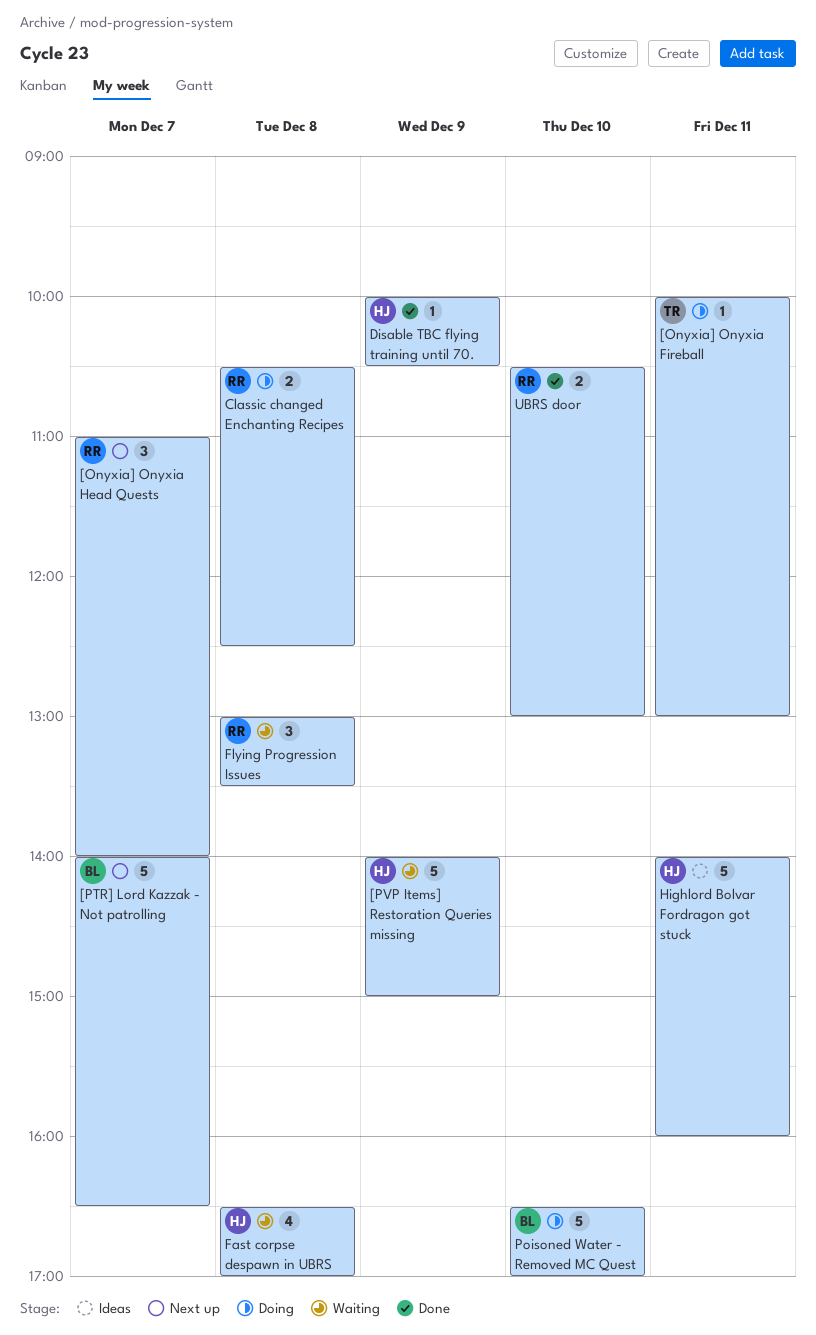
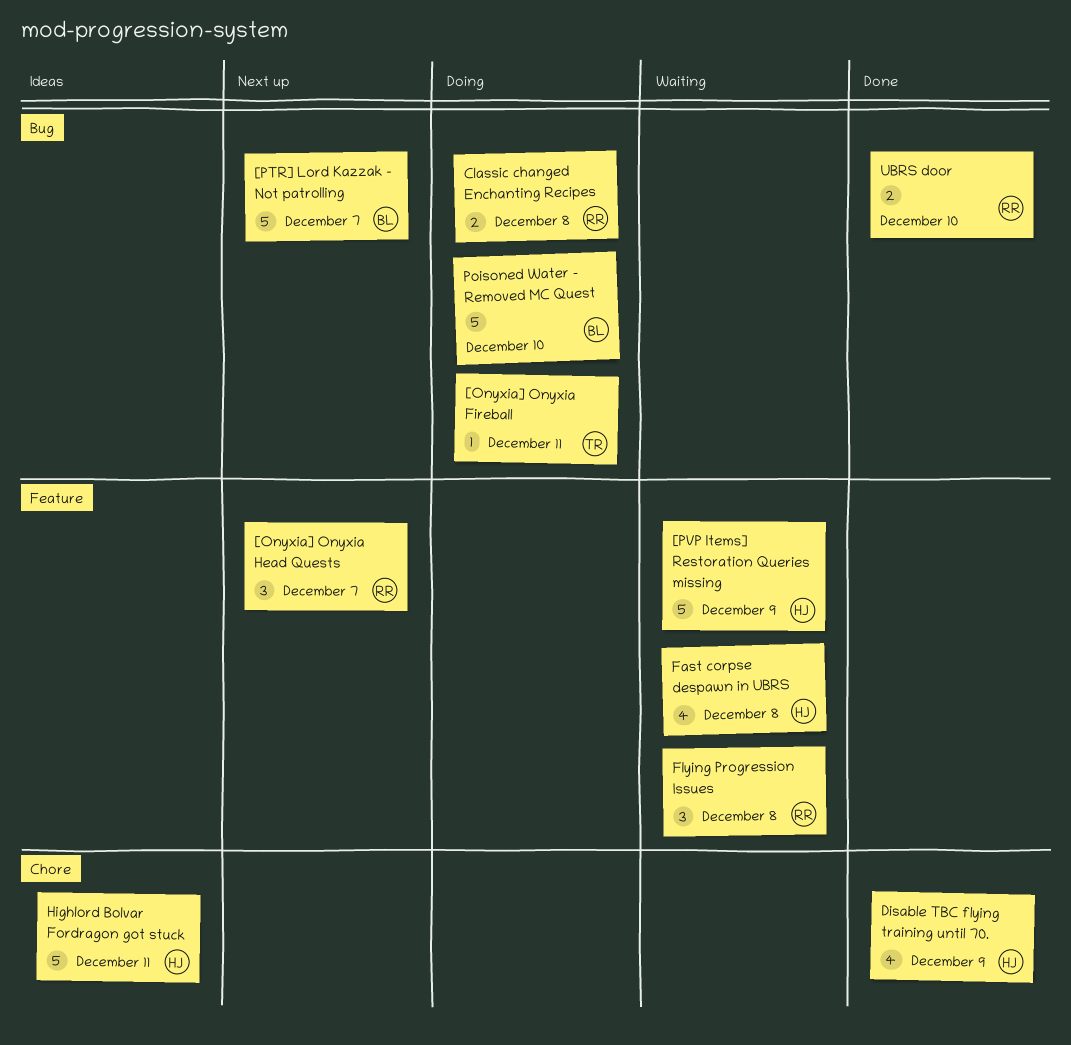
Disable TBC flying training until 70., estimate: 1 -> 4

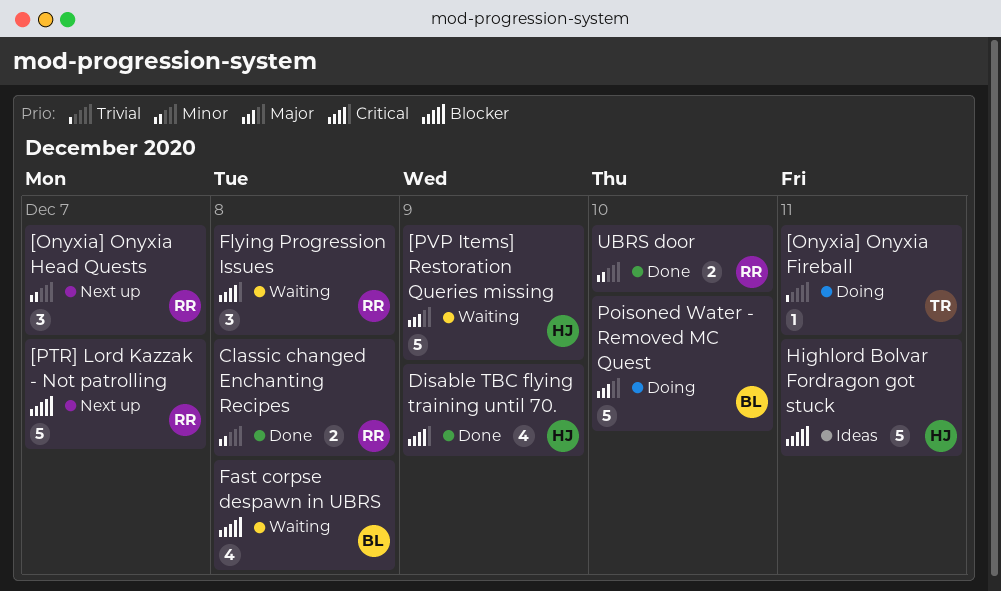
[PTR] Lord Kazzak - Not patrolling, owner: BL -> RR
Classic changed Enchanting Recipes, status: Doing -> Done
Fast corpse despawn in UBRS, owner: HJ -> BL

